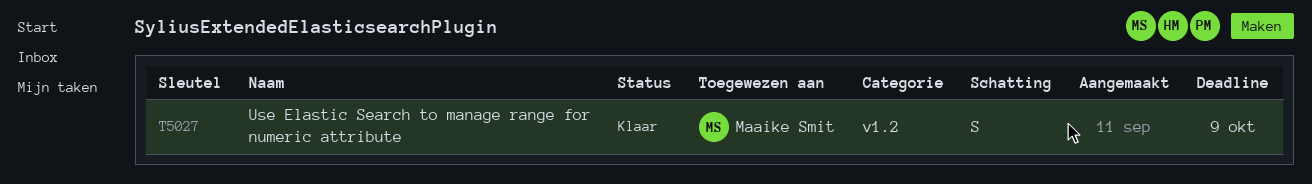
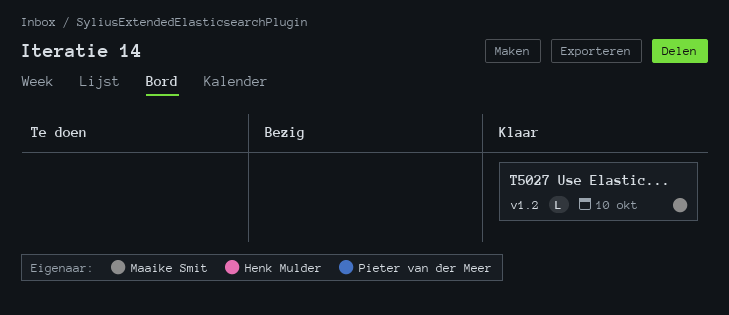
T5027, estimate: S -> L
T5027, due: Oct 9 -> Oct 10

